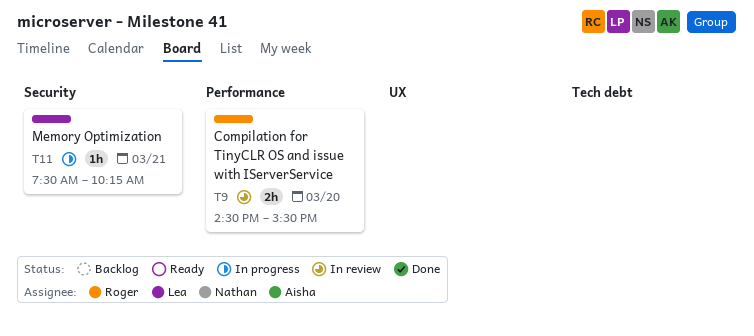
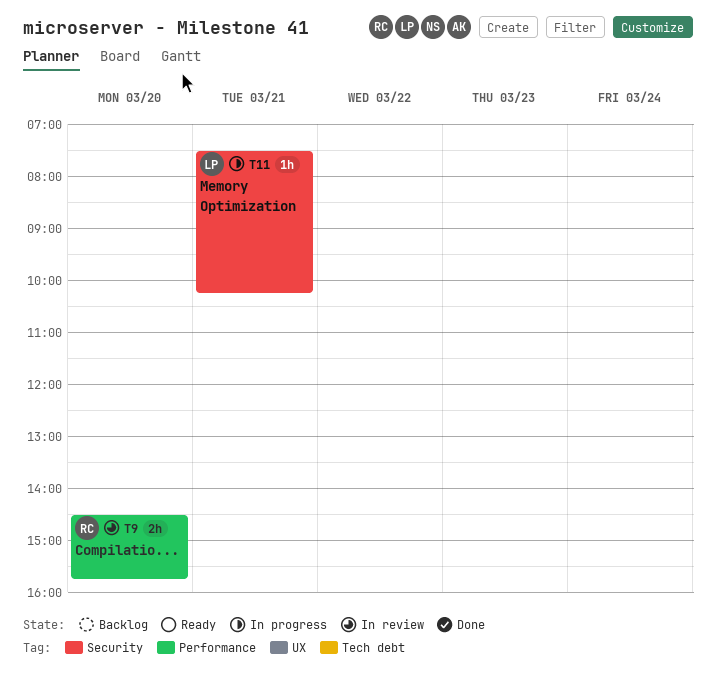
T9, ends: 15:30 -> 15:45

